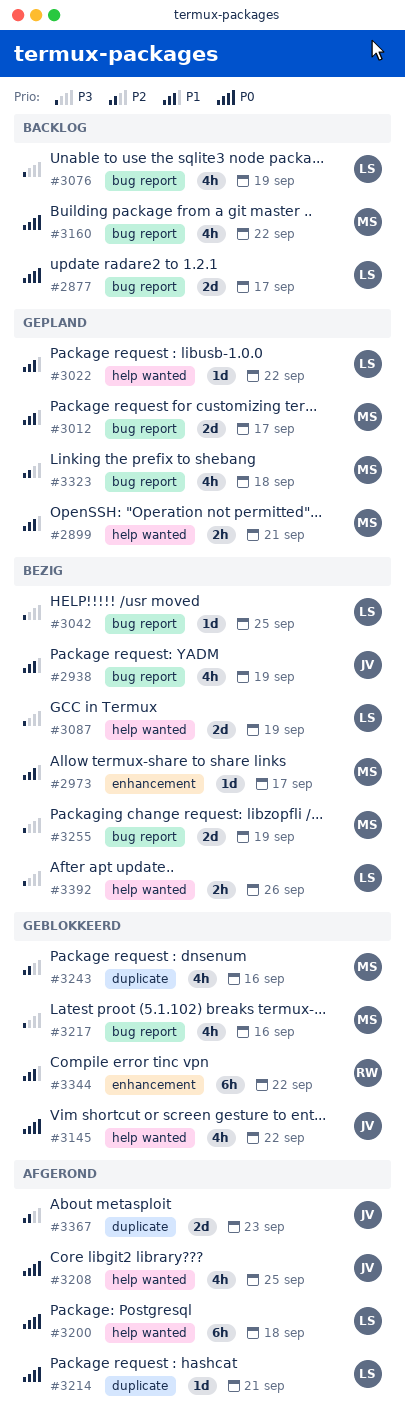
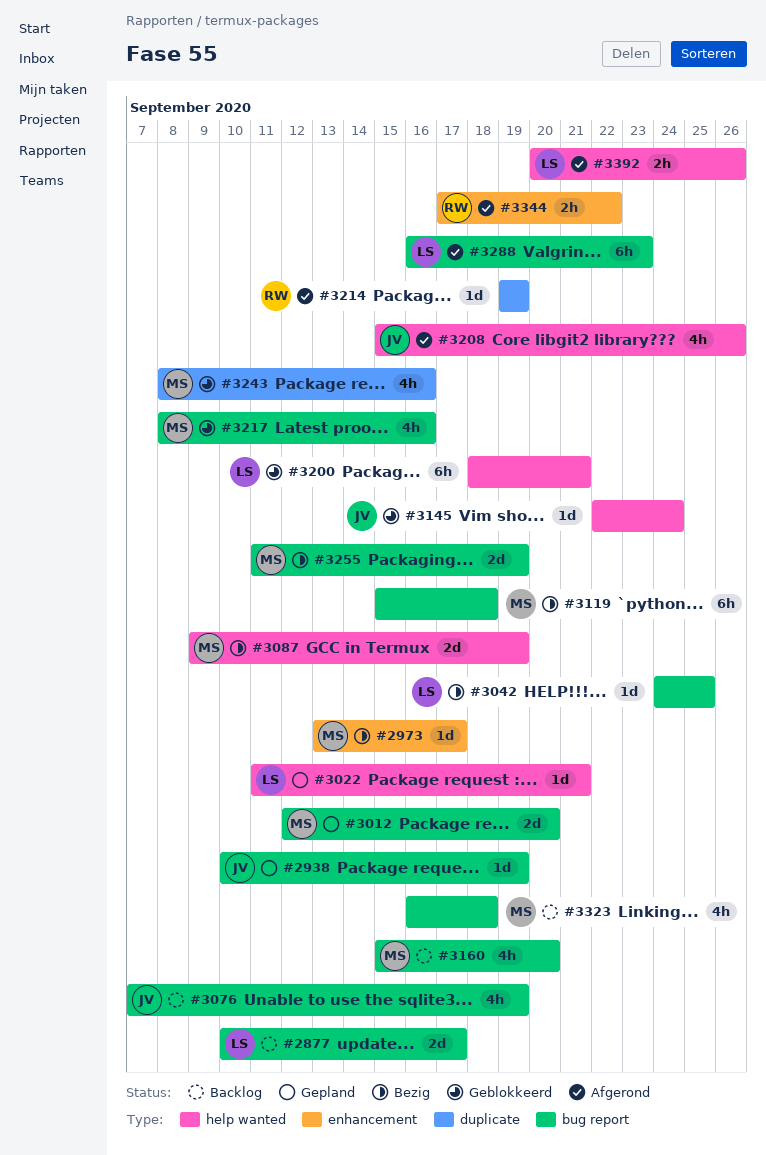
#2899: present -> none
#2938, status: Bezig -> Gepland
#2938, estimate: 4h -> 1d
#3012, due: Sep 17 -> Sep 20
#3022, due: Sep 22 -> Sep 21
#3076, owner: LS -> JV
#3087, owner: LS -> MS
#3119: none -> present
#3145, estimate: 4h -> 1d
#3145, due: Sep 22 -> Sep 24
#3160, due: Sep 22 -> Sep 20
#3200, status: Afgerond -> Geblokkeerd
#3200, due: Sep 18 -> Sep 21
#3208, due: Sep 25 -> Sep 26
#3214, owner: LS -> RW
#3214, due: Sep 21 -> Sep 19
#3288: none -> present
#3323, status: Gepland -> Backlog
#3344, status: Geblokkeerd -> Afgerond
#3344, estimate: 6h -> 2h
#3367: present -> none
#3392, status: Bezig -> Afgerond

